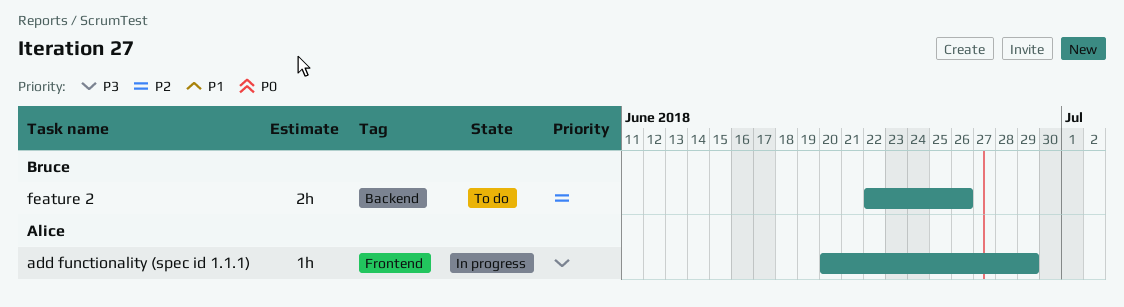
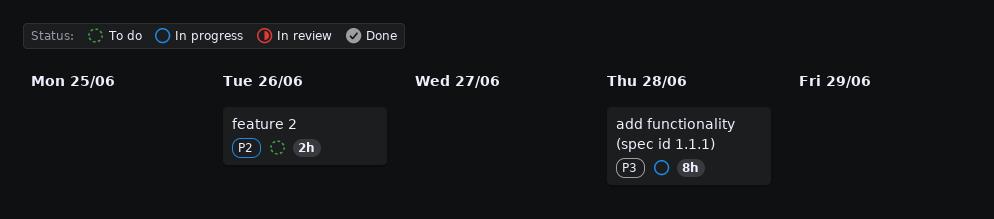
add functionality (spec id 1.1.1), estimate: 1h -> 8h
add functionality (spec id 1.1.1), due: Jun 29 -> Jun 28

